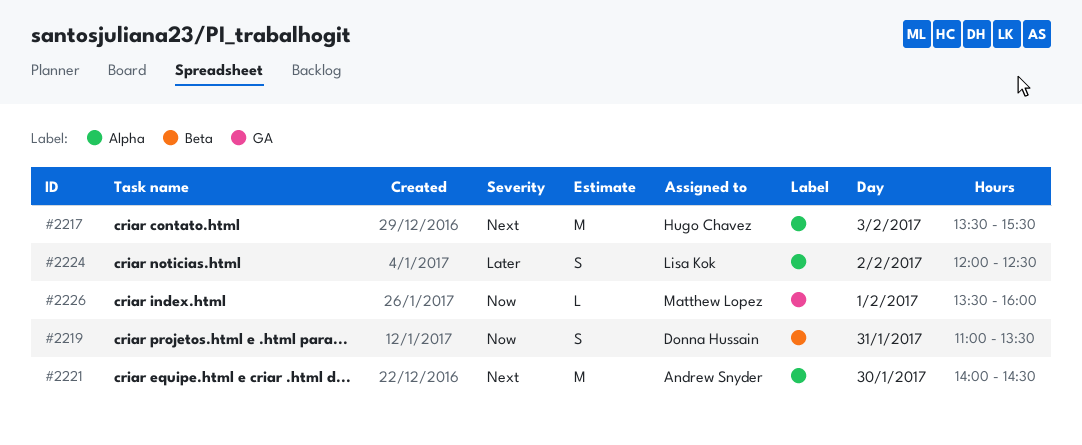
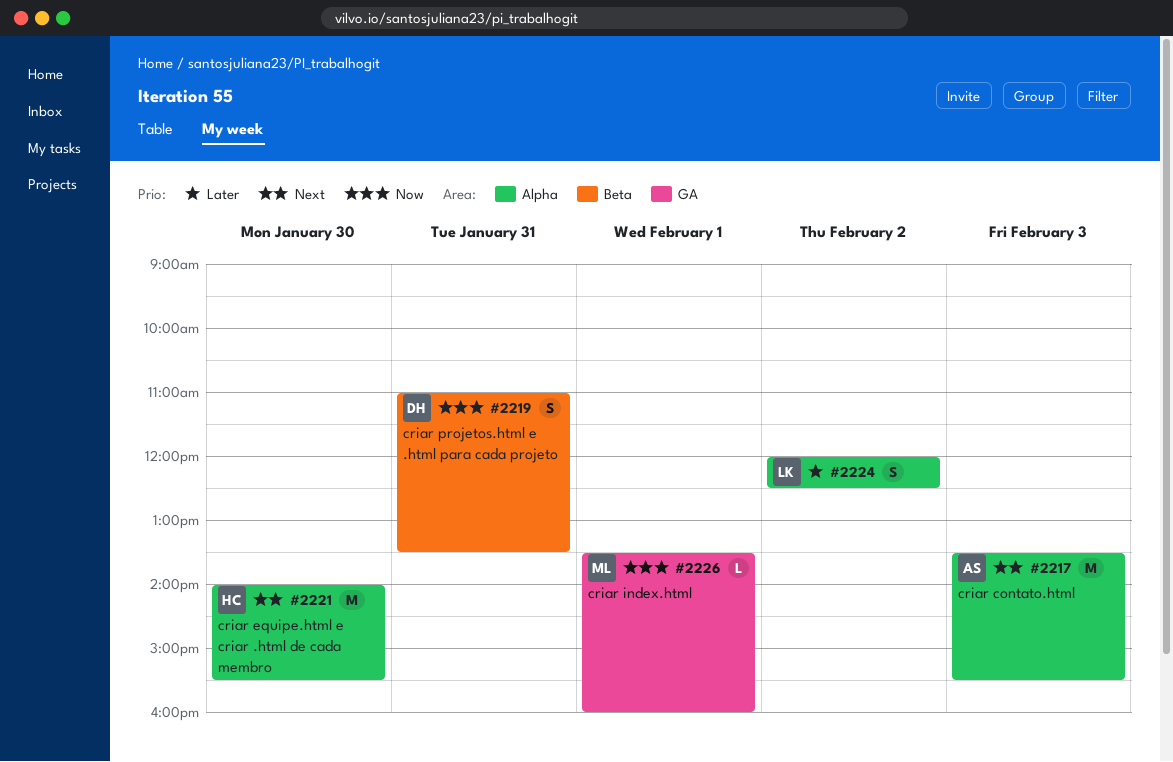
#2217, owner: Hugo Chavez -> Andrew Snyder
#2221, owner: Andrew Snyder -> Hugo Chavez
#2221, ends: 14:30 -> 15:30

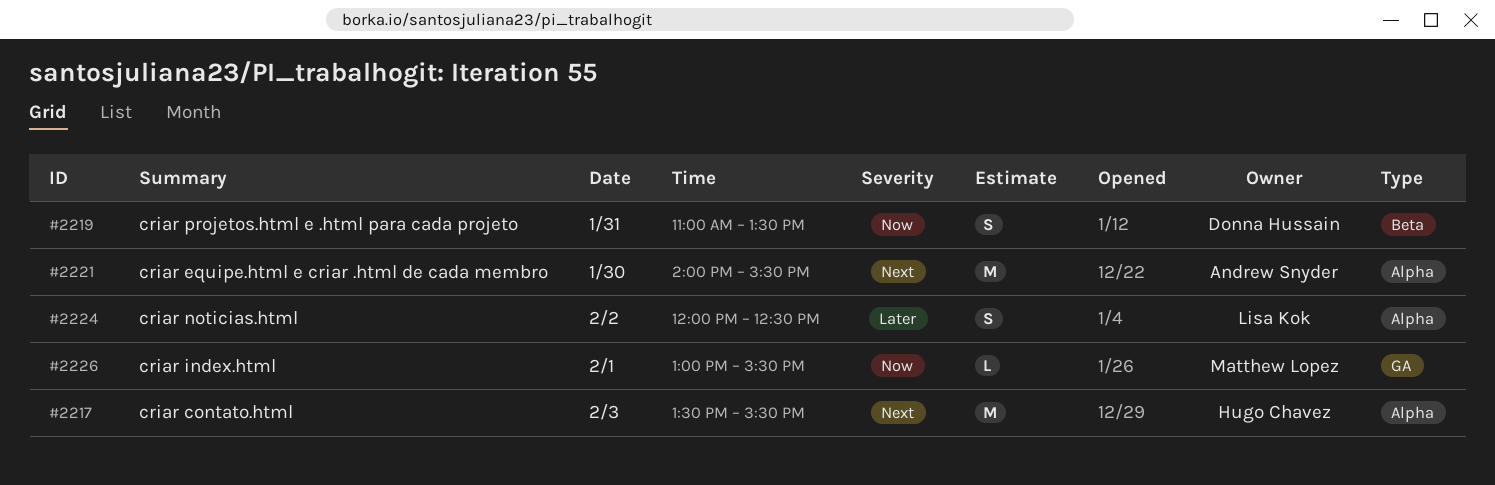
#2217, owner: Andrew Snyder -> Hugo Chavez
#2221, owner: Hugo Chavez -> Andrew Snyder
#2226, begins: 13:30 -> 13:00
#2226, ends: 16:00 -> 15:30

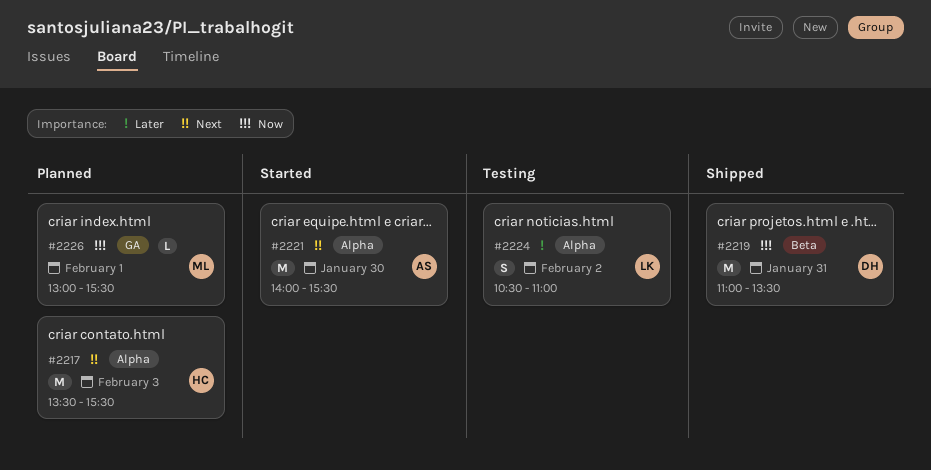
#2219, estimate: S -> M
#2224, begins: 12:00 -> 10:30
#2224, ends: 12:30 -> 11:00

